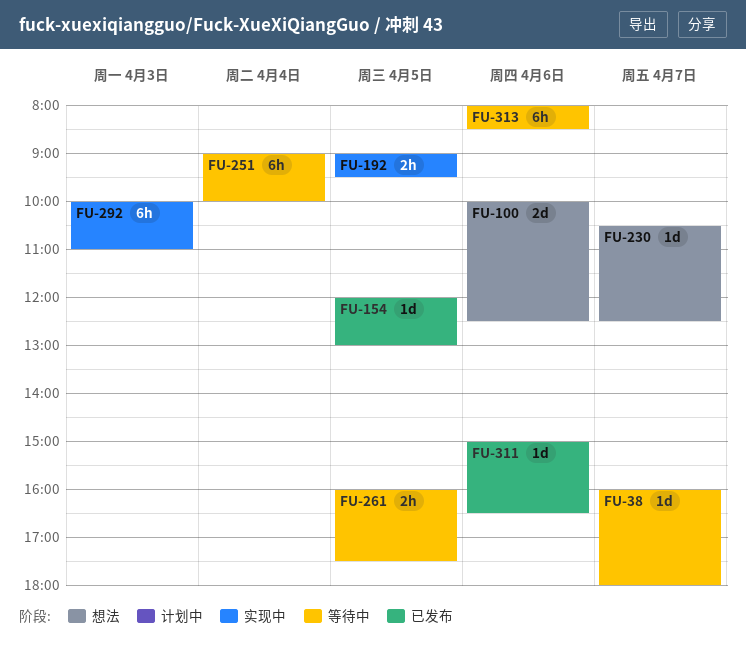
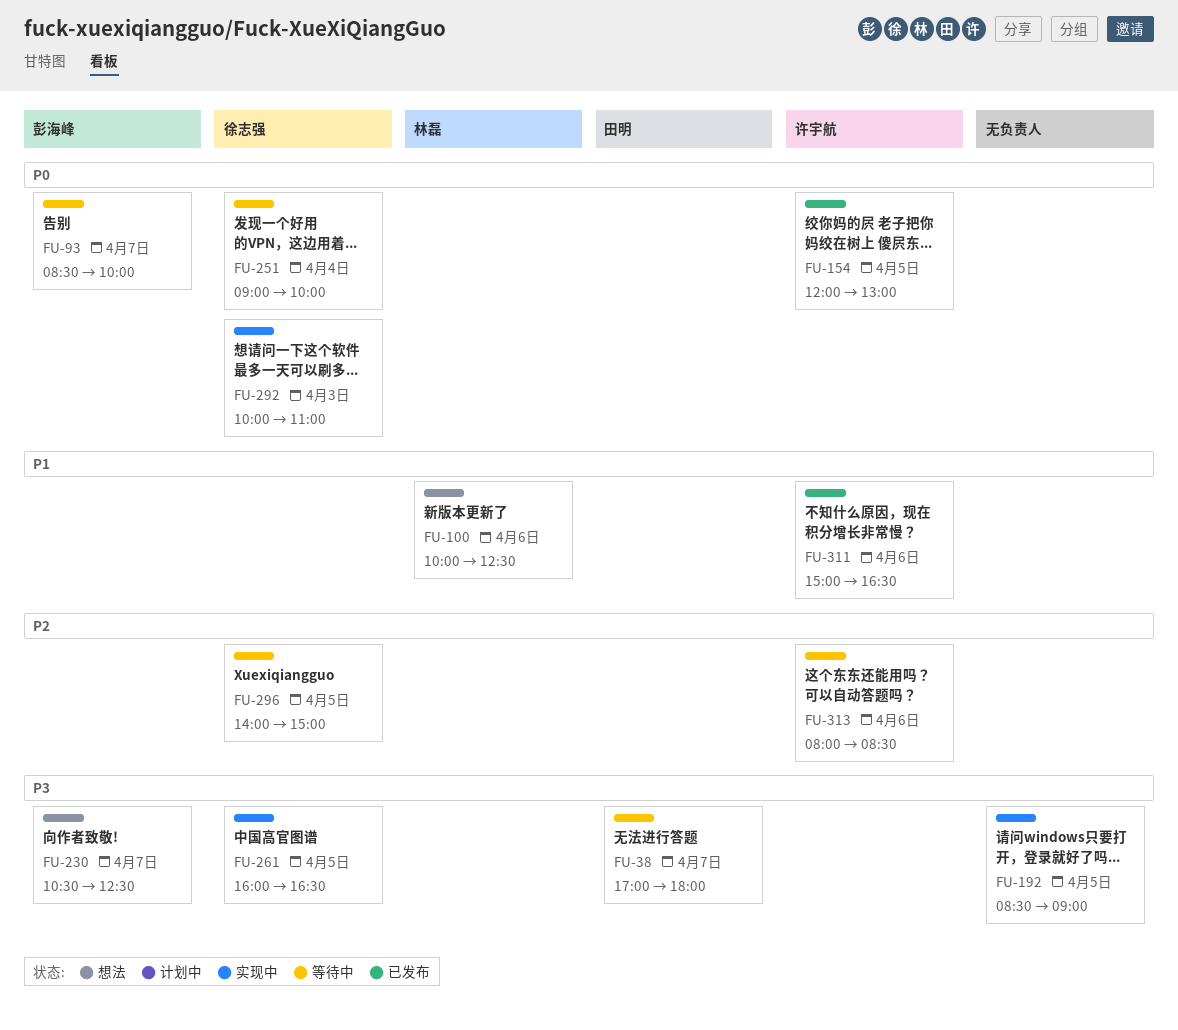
FU-38, begins: 16:00 -> 17:00
FU-93: none -> present
FU-192, begins: 09:00 -> 08:30
FU-192, ends: 09:30 -> 09:00
FU-261, status: 等待中 -> 实现中
FU-261, ends: 17:30 -> 16:30
FU-296: none -> present

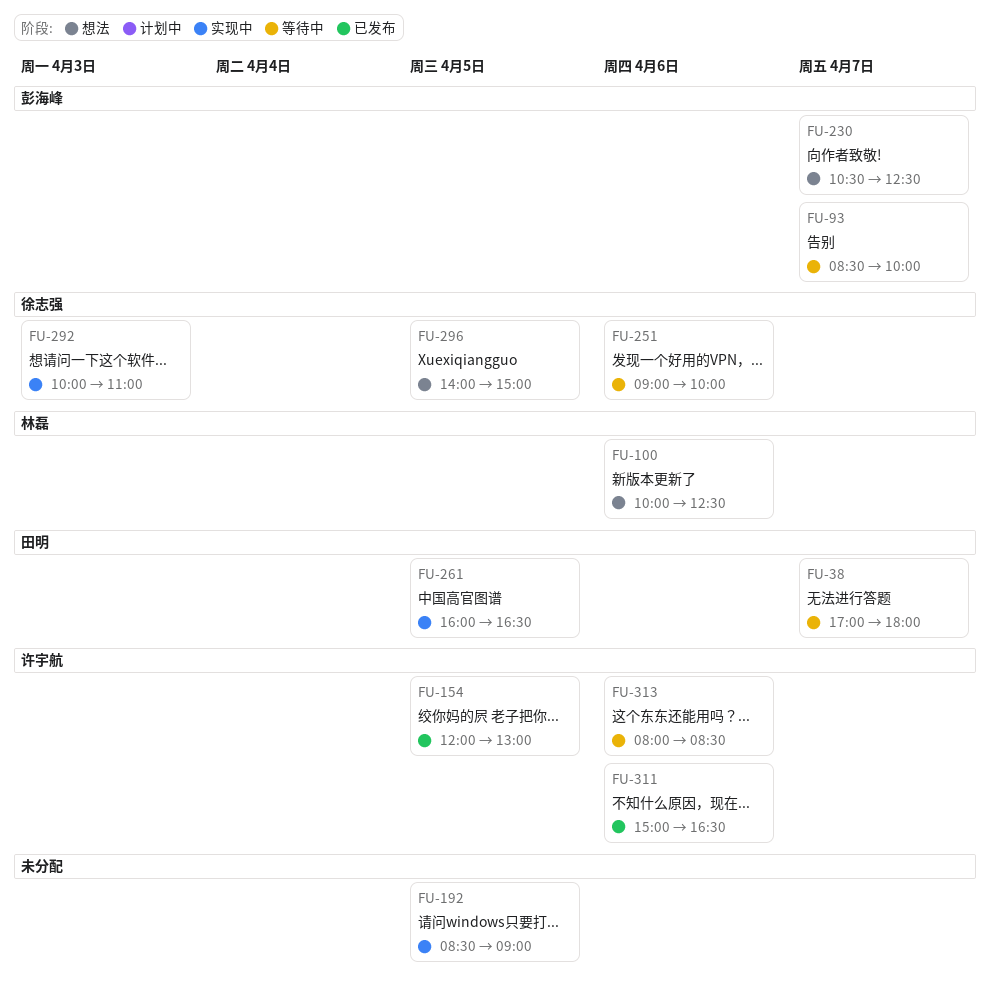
FU-251, day: Apr 4 -> Apr 6
FU-261, owner: 徐志强 -> 田明
FU-296, status: 等待中 -> 想法

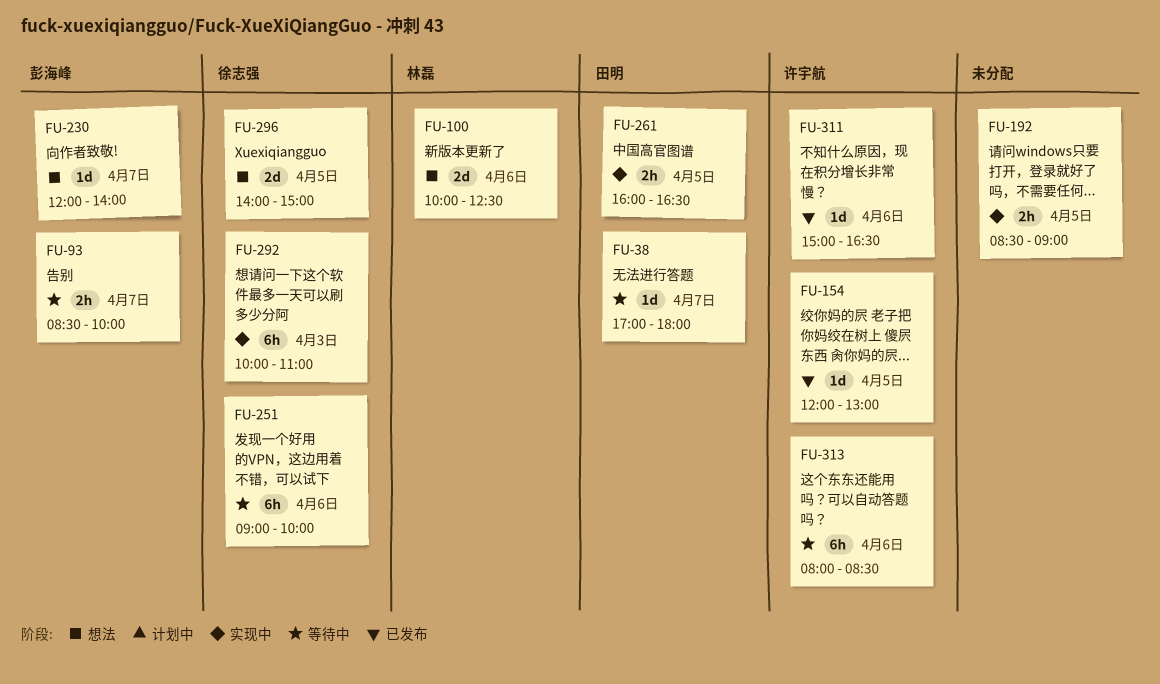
FU-230, begins: 10:30 -> 12:00
FU-230, ends: 12:30 -> 14:00

